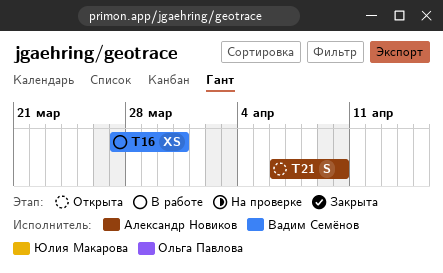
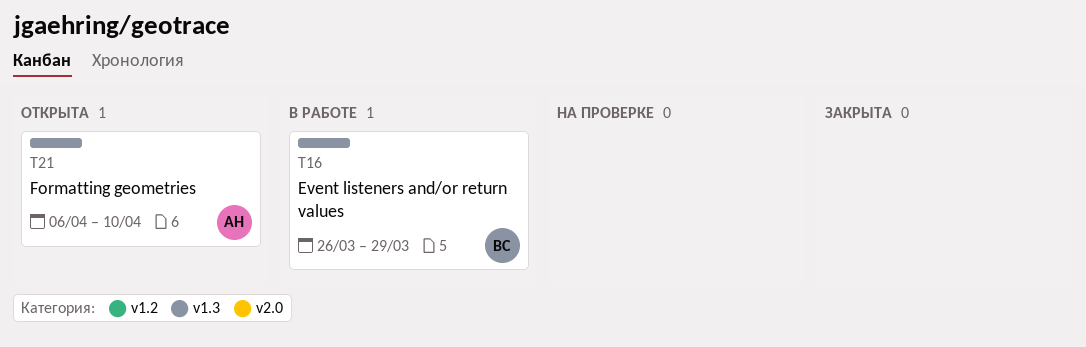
T16, start: Mar 27 -> Mar 26
T16, due: Mar 31 -> Mar 29

